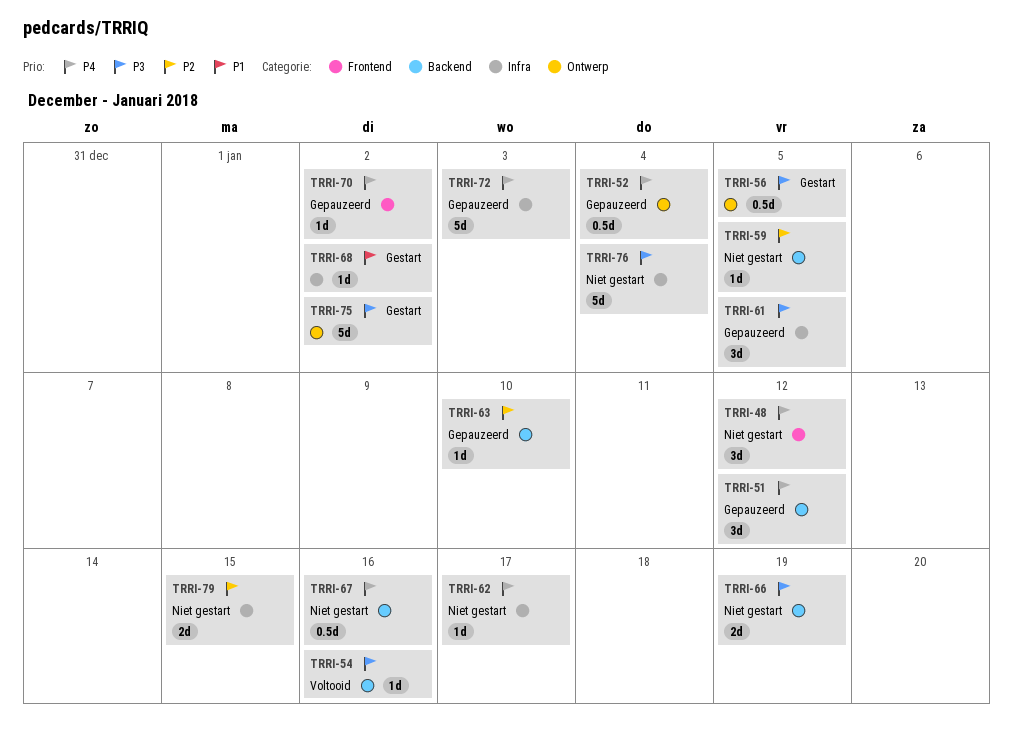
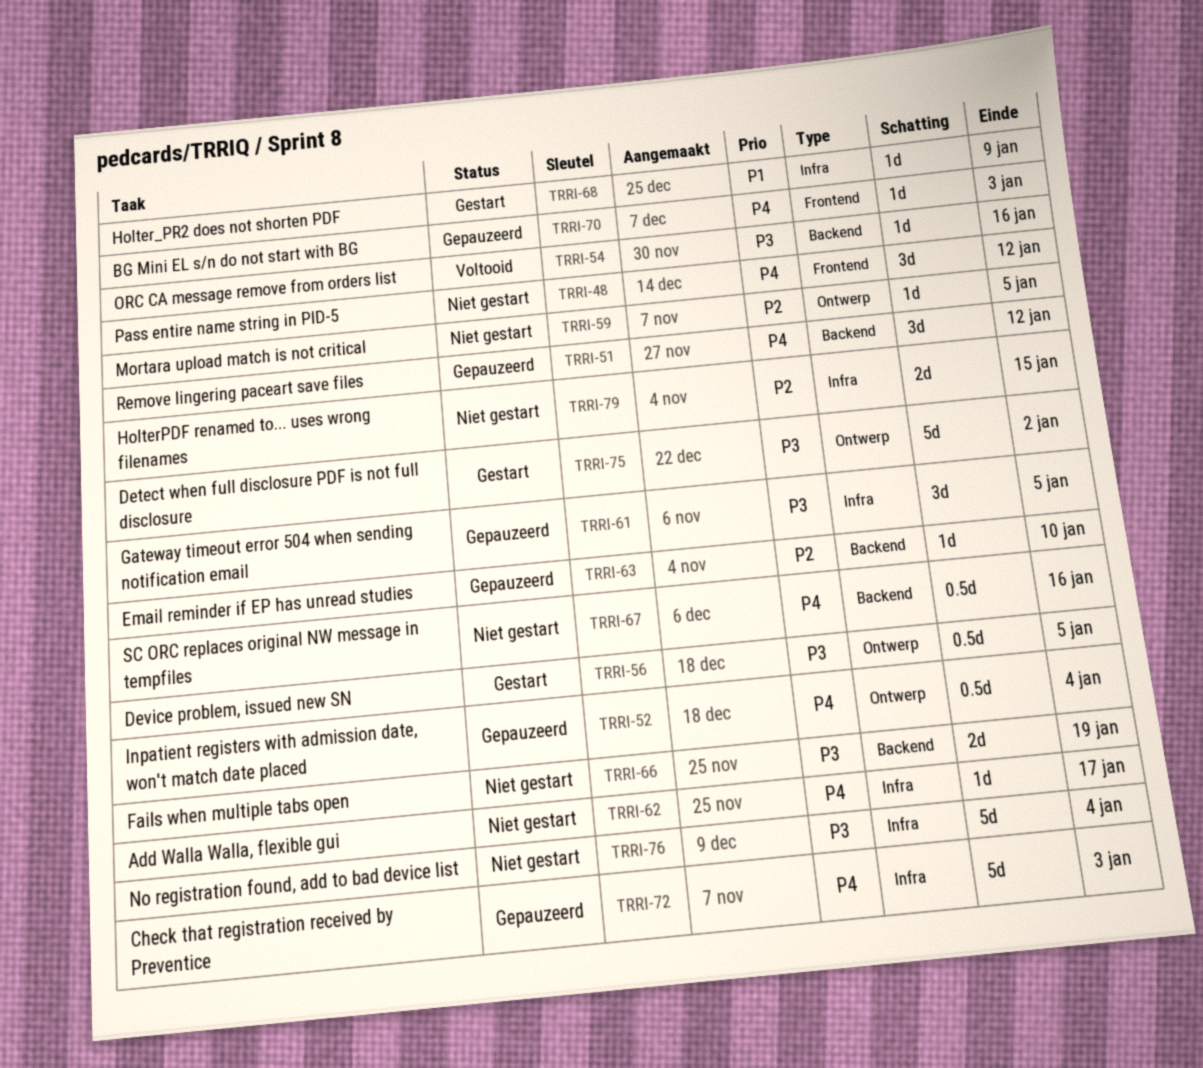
TRRI-59, label: Backend -> Ontwerp
TRRI-68, due: Jan 2 -> Jan 9
TRRI-70, due: Jan 2 -> Jan 3

